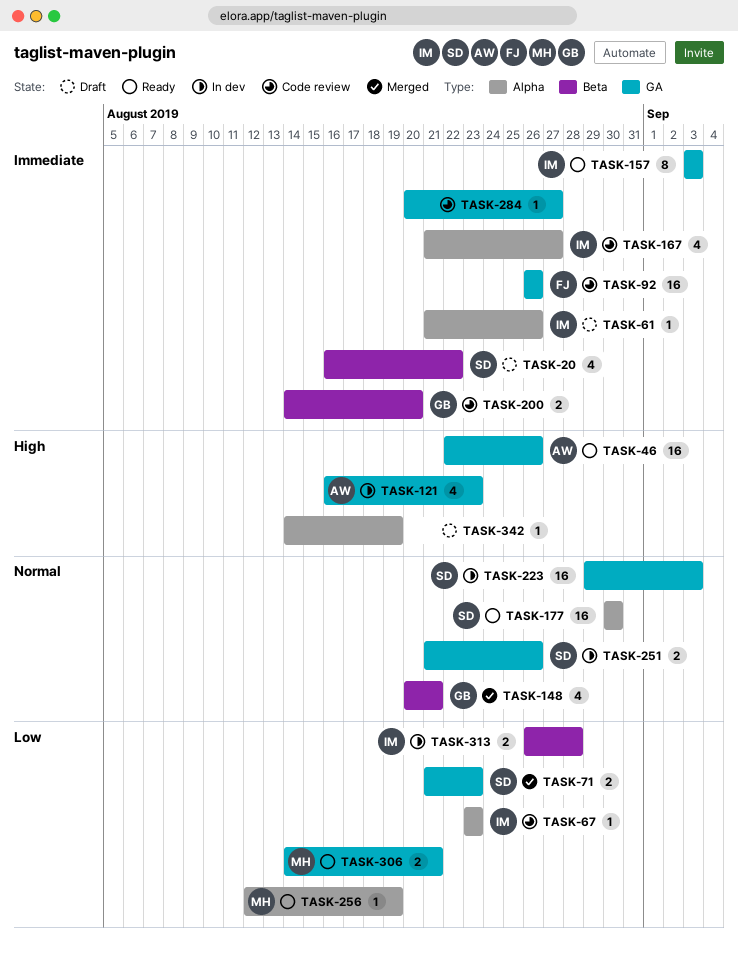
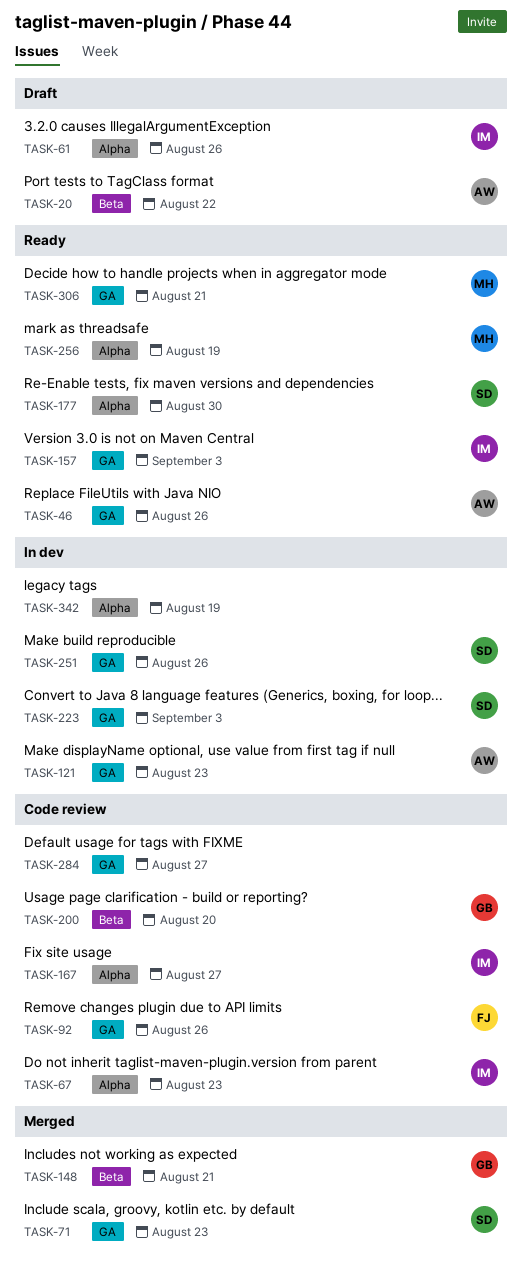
TASK-20, owner: SD -> AW
TASK-313: present -> none
TASK-342, status: Draft -> In dev

